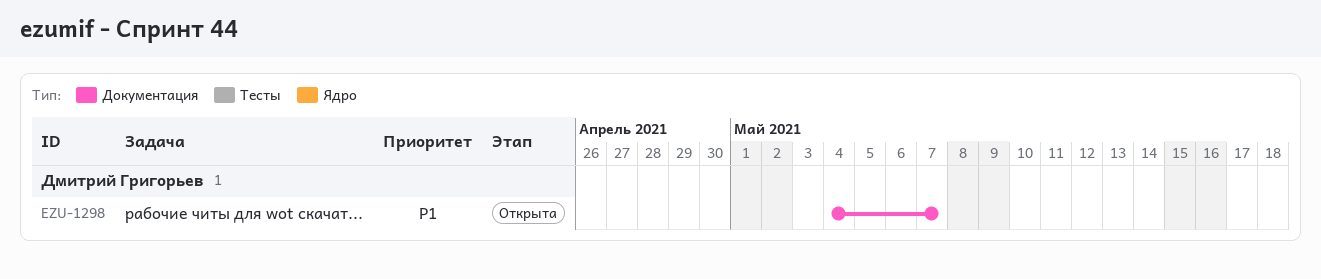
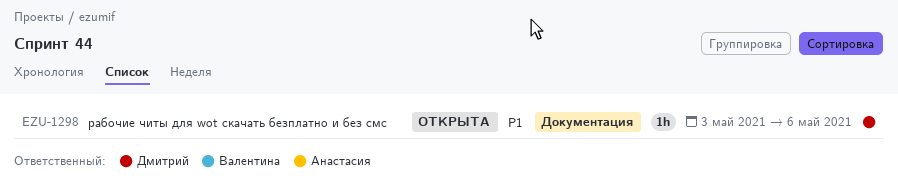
EZU-1298, start: May 4 -> May 3
EZU-1298, due: May 7 -> May 6

